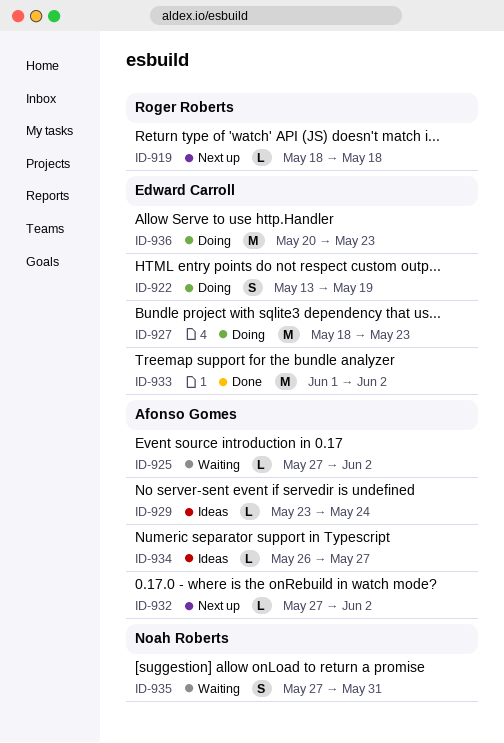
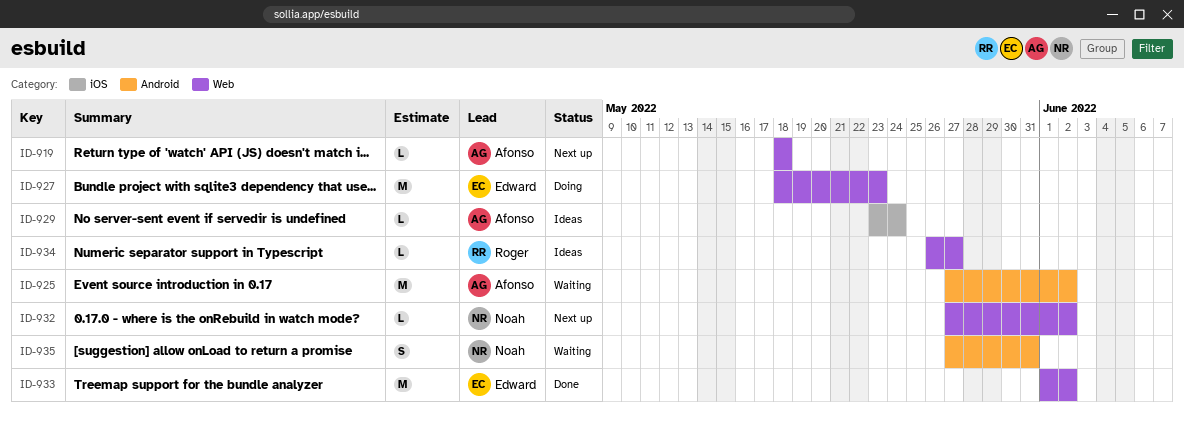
ID-919, owner: Roger Roberts -> Afonso Gomes
ID-922: present -> none
ID-925, estimate: L -> M
ID-932, owner: Afonso Gomes -> Noah Roberts
ID-934, owner: Afonso Gomes -> Roger Roberts
ID-936: present -> none

